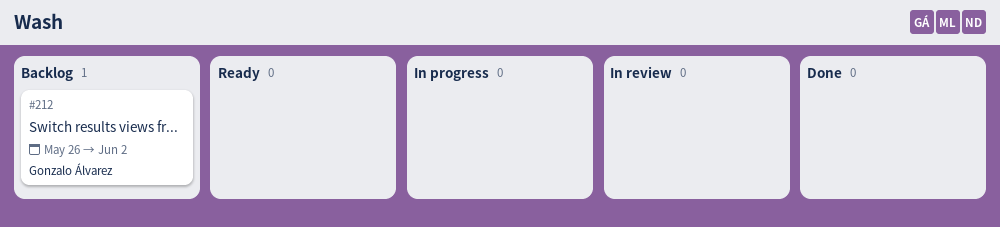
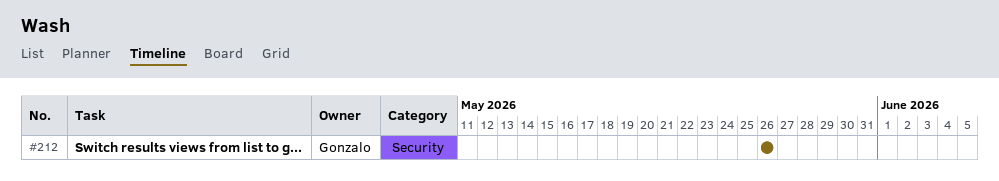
#212, due: Jun 2 -> May 26

